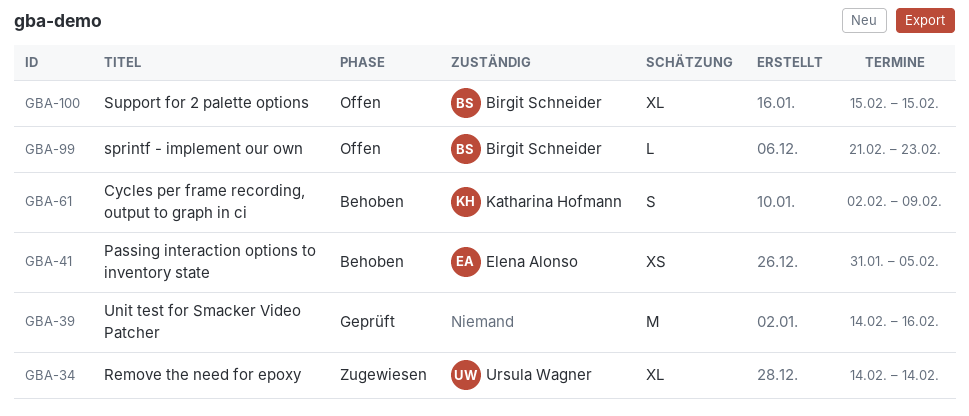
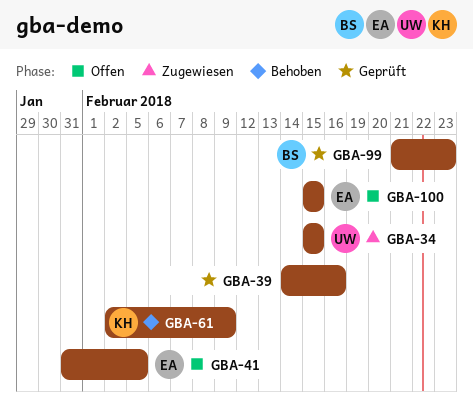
GBA-34, start: Feb 14 -> Feb 15
GBA-34, due: Feb 14 -> Feb 15
GBA-41, status: Behoben -> Offen
GBA-99, status: Offen -> Geprüft
GBA-100, owner: Birgit Schneider -> Elena Alonso

